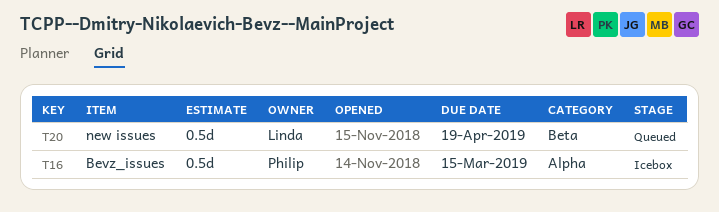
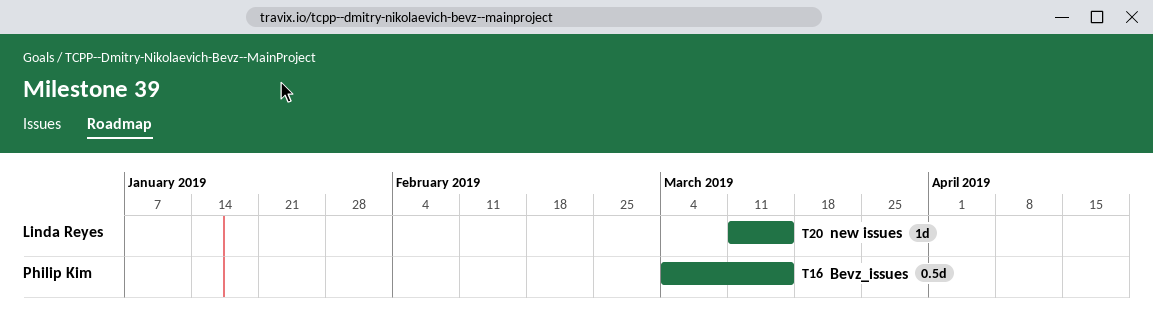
T20, estimate: 0.5d -> 1d
T20, due: Apr 19 -> Mar 15

